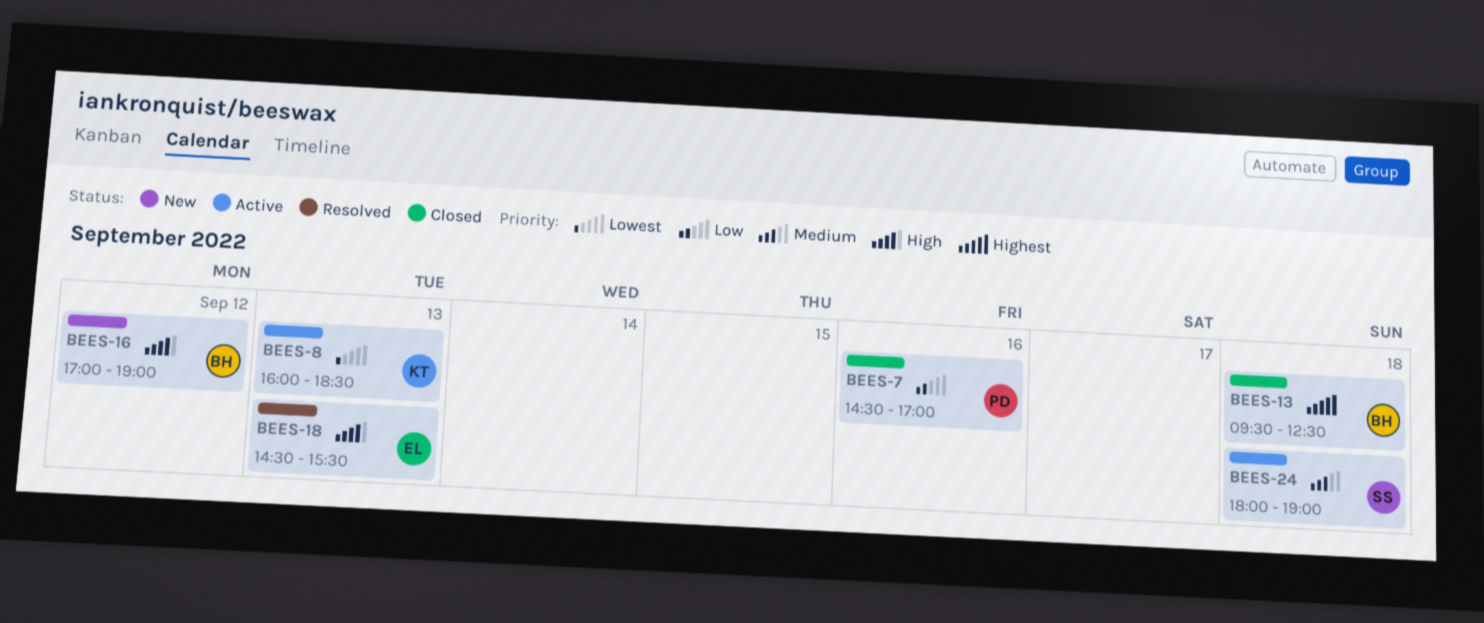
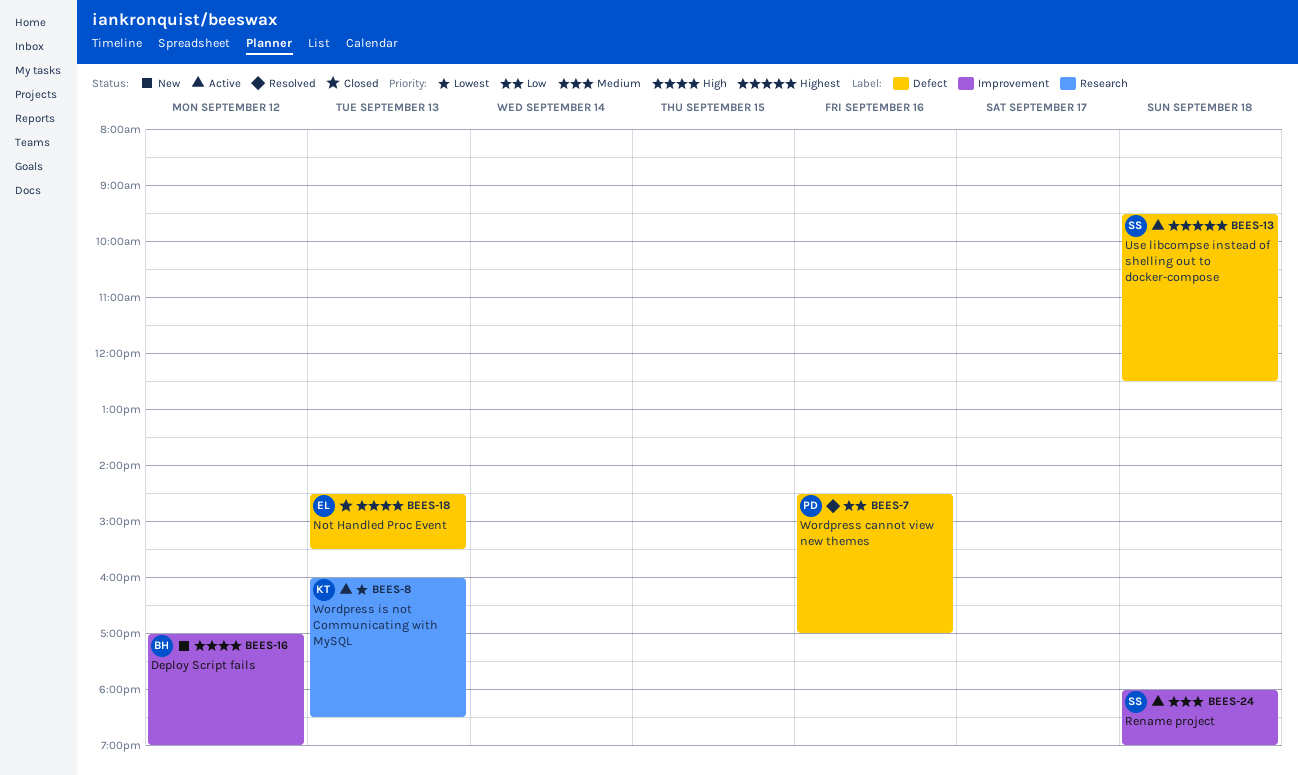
BEES-7, status: Closed -> Resolved
BEES-13, status: Closed -> Active
BEES-13, owner: BH -> SS
BEES-18, status: Resolved -> Closed

